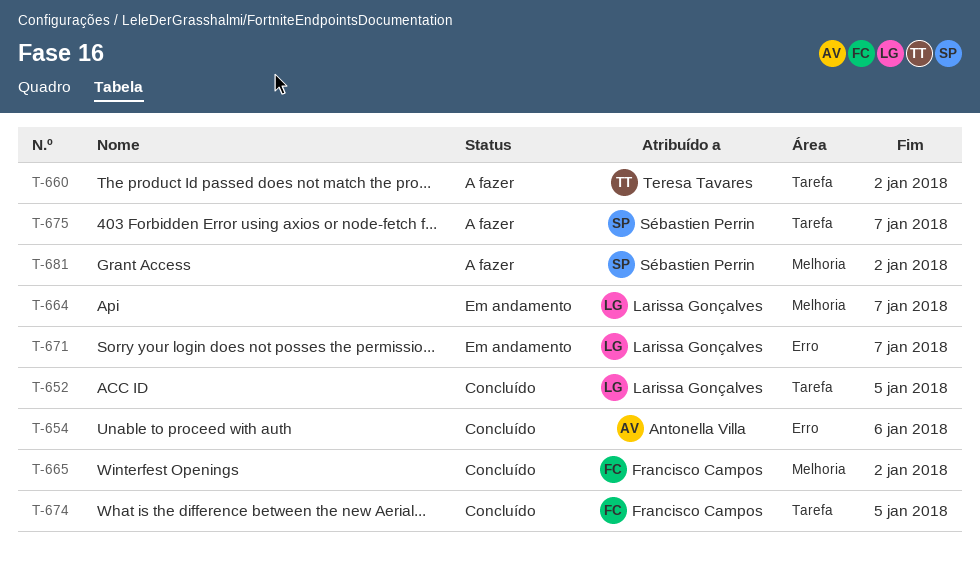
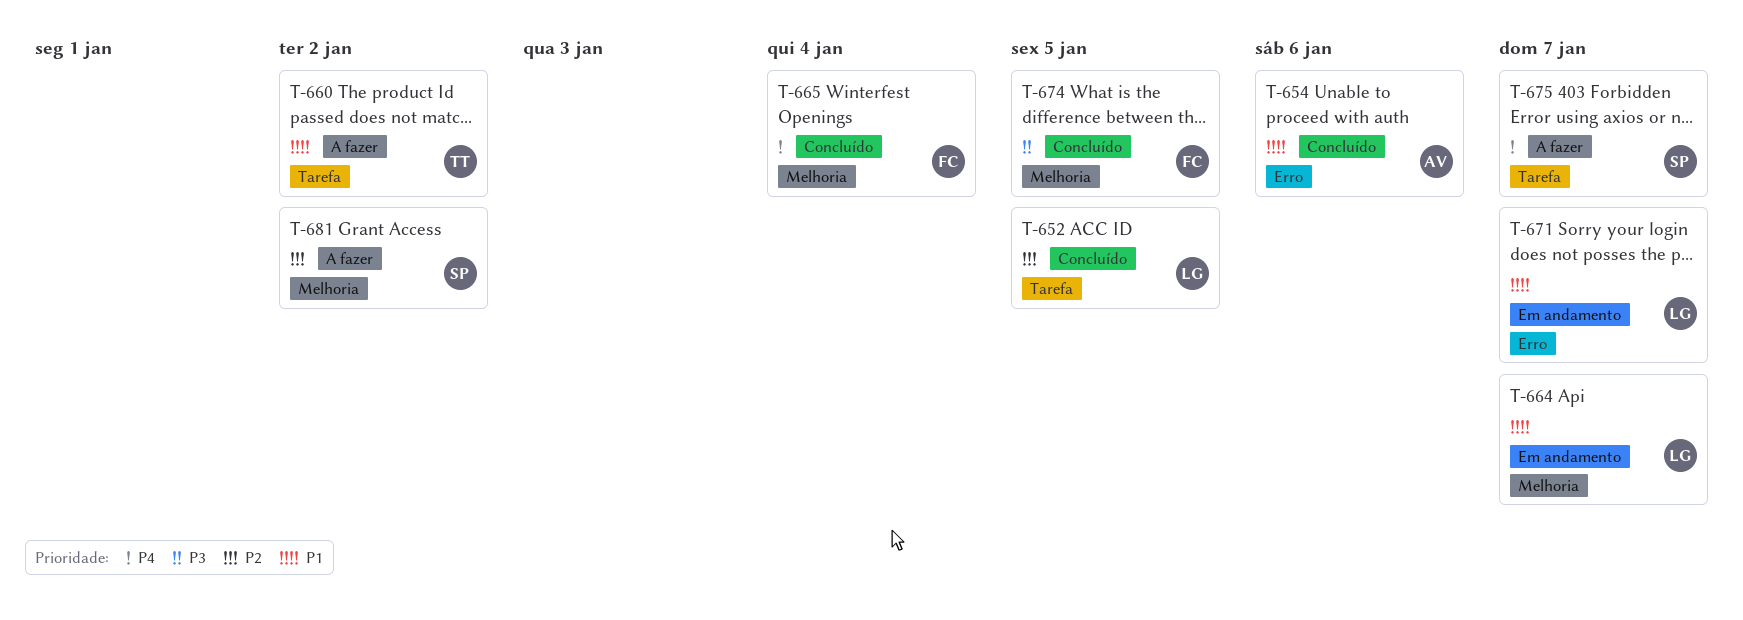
T-665, due: Jan 2 -> Jan 4
T-674, label: Tarefa -> Melhoria

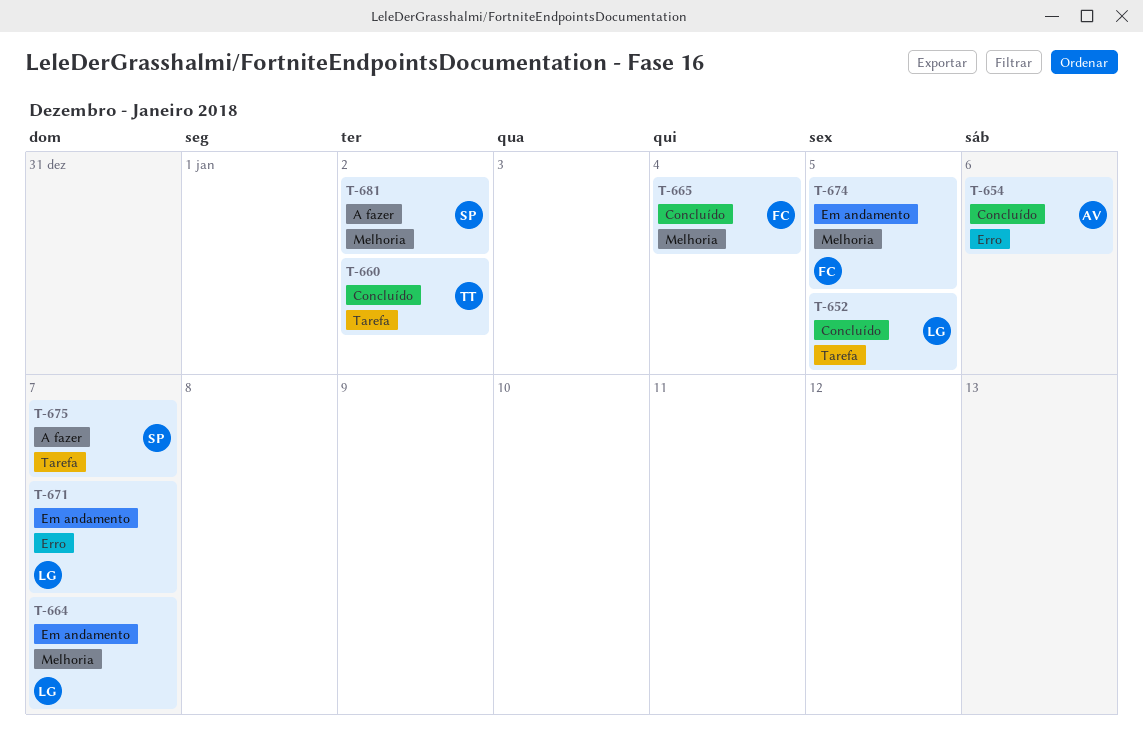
T-660, status: A fazer -> Concluído
T-674, status: Concluído -> Em andamento

